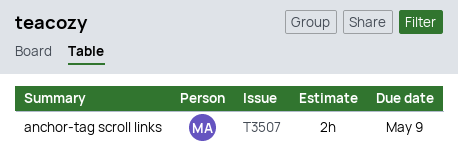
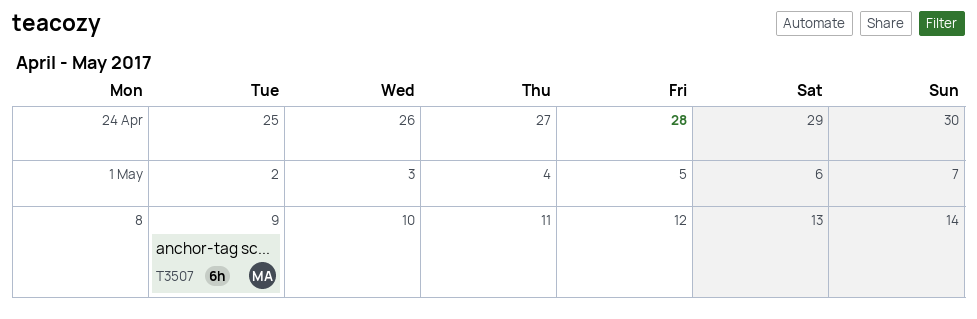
T3507, estimate: 2h -> 6h

